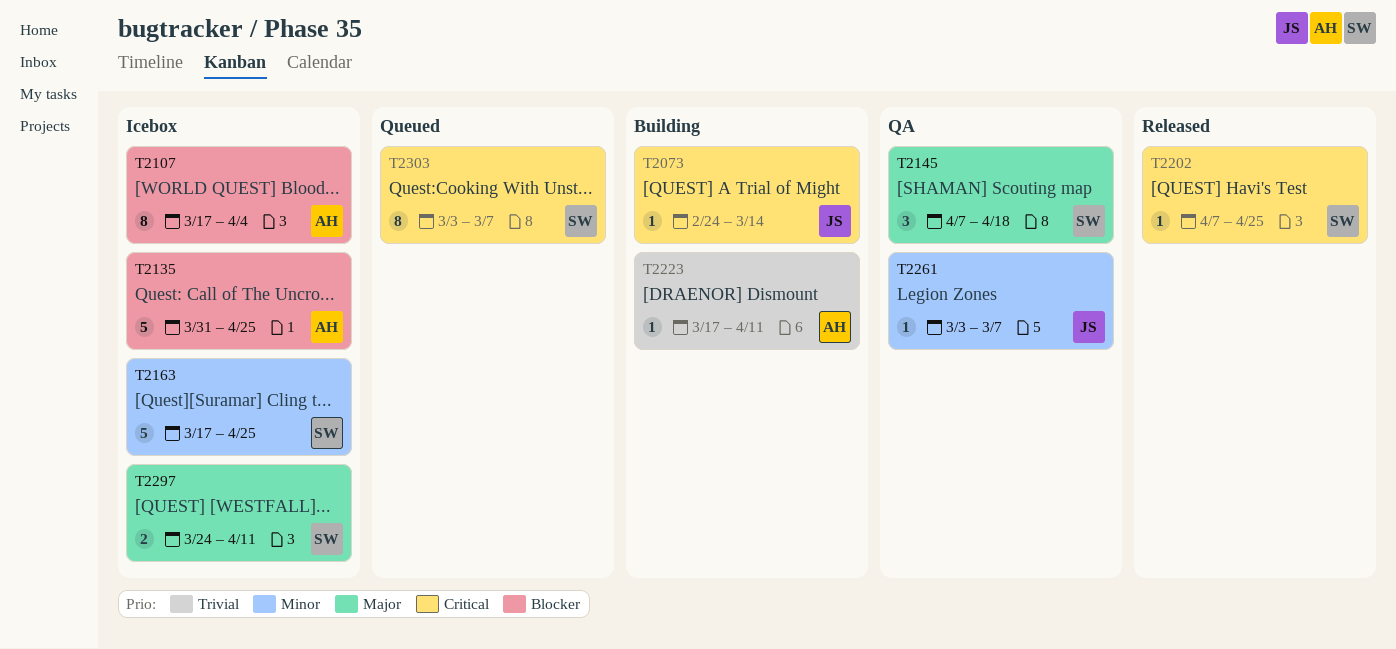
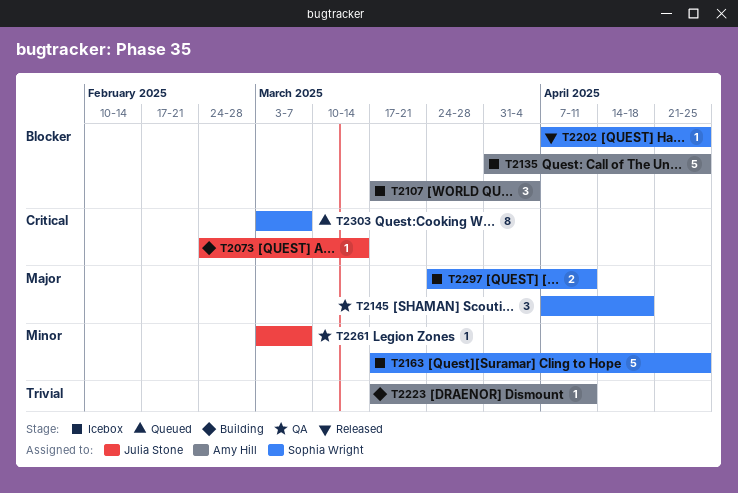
T2107, estimate: 8 -> 3
T2202, priority: Critical -> Blocker

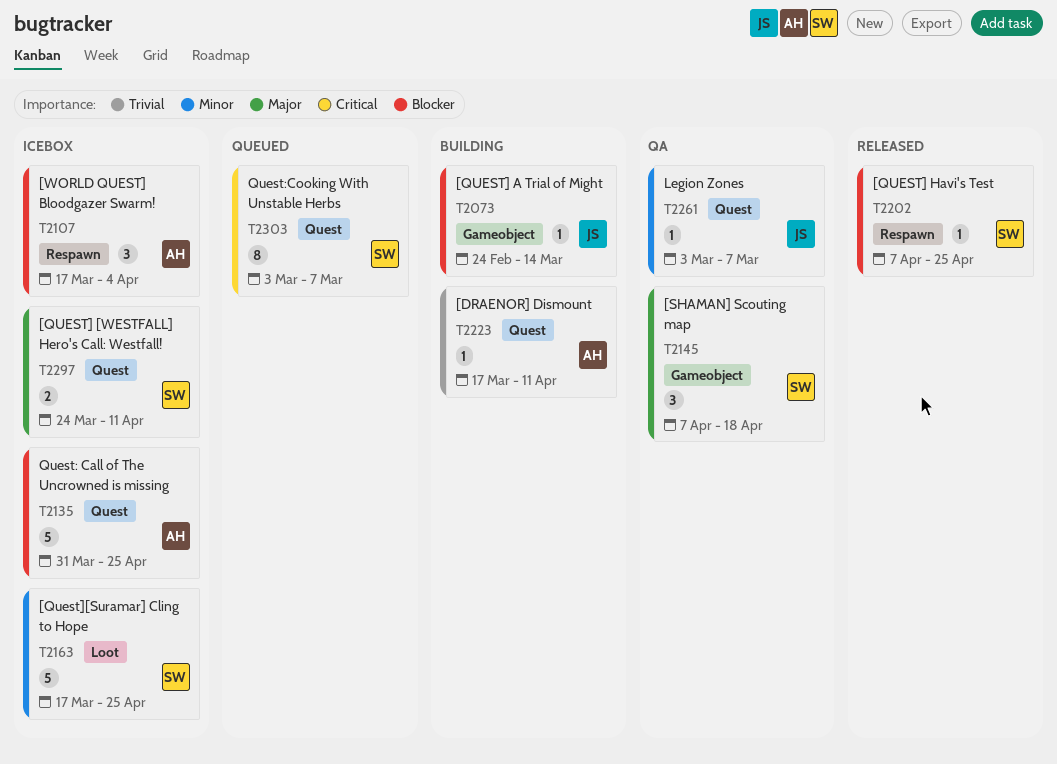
T2073, priority: Critical -> Blocker

